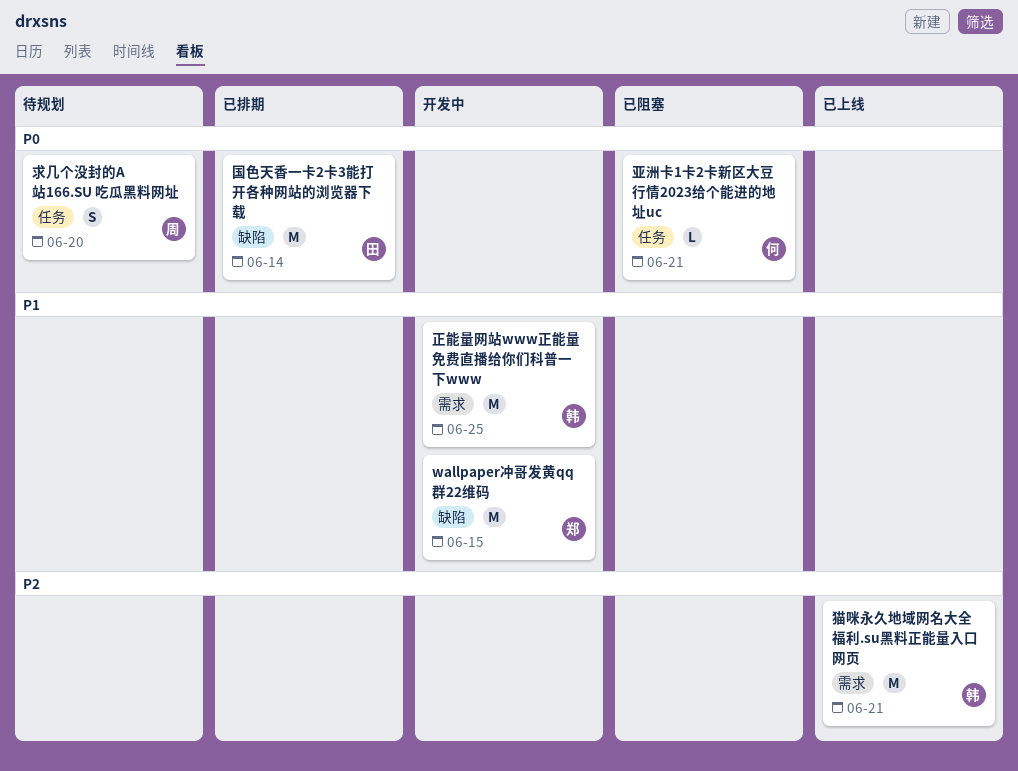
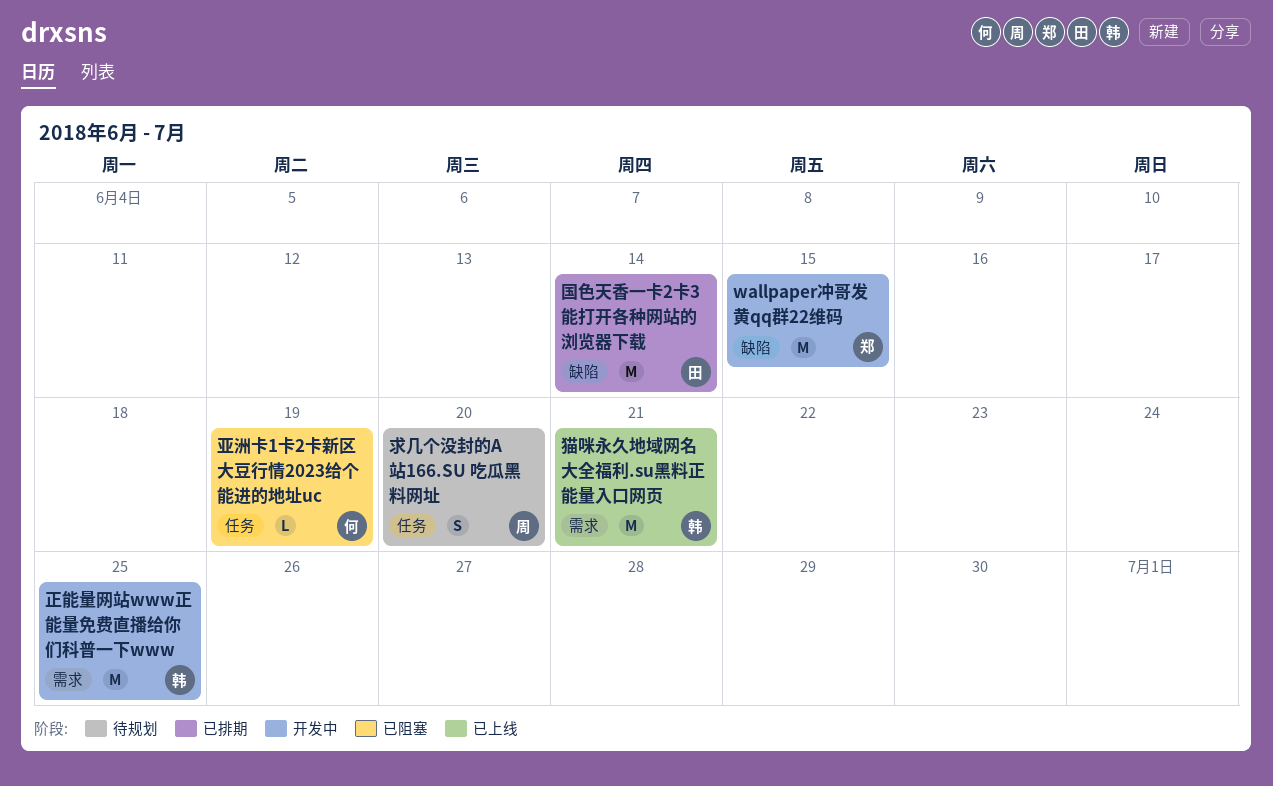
亚洲卡1卡2卡新区大豆行情2023给个能进的地址uc, due: Jun 21 -> Jun 19

